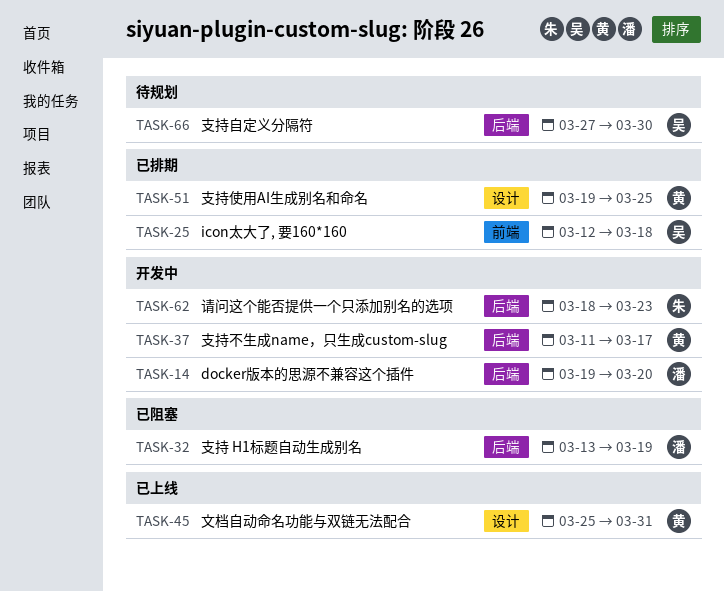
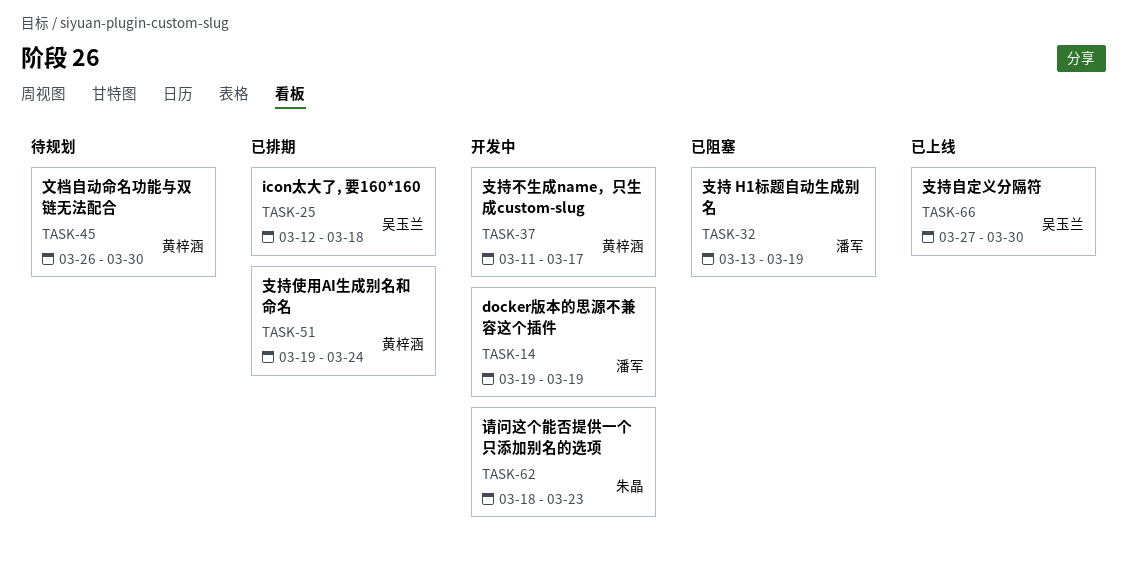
TASK-14, due: Mar 20 -> Mar 19
TASK-45, status: 已上线 -> 待规划
TASK-45, start: Mar 25 -> Mar 26
TASK-45, due: Mar 31 -> Mar 30
TASK-51, due: Mar 25 -> Mar 24
TASK-66, status: 待规划 -> 已上线

